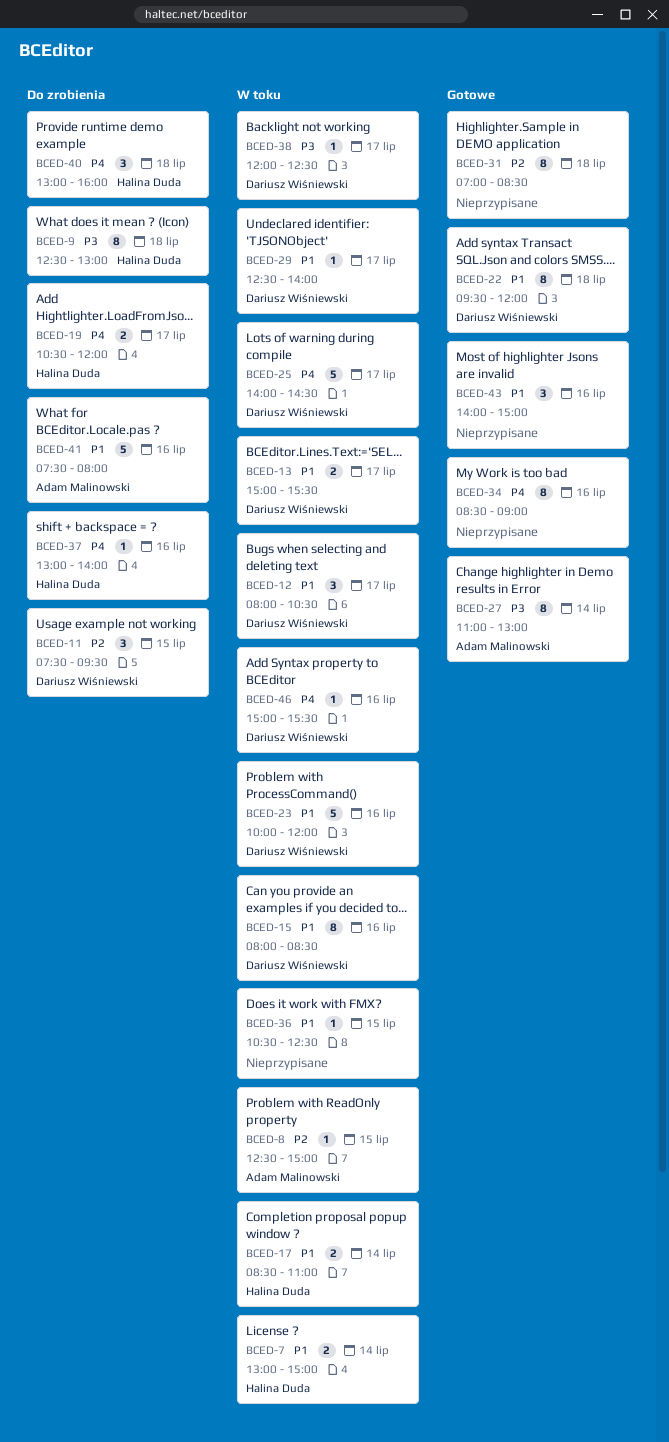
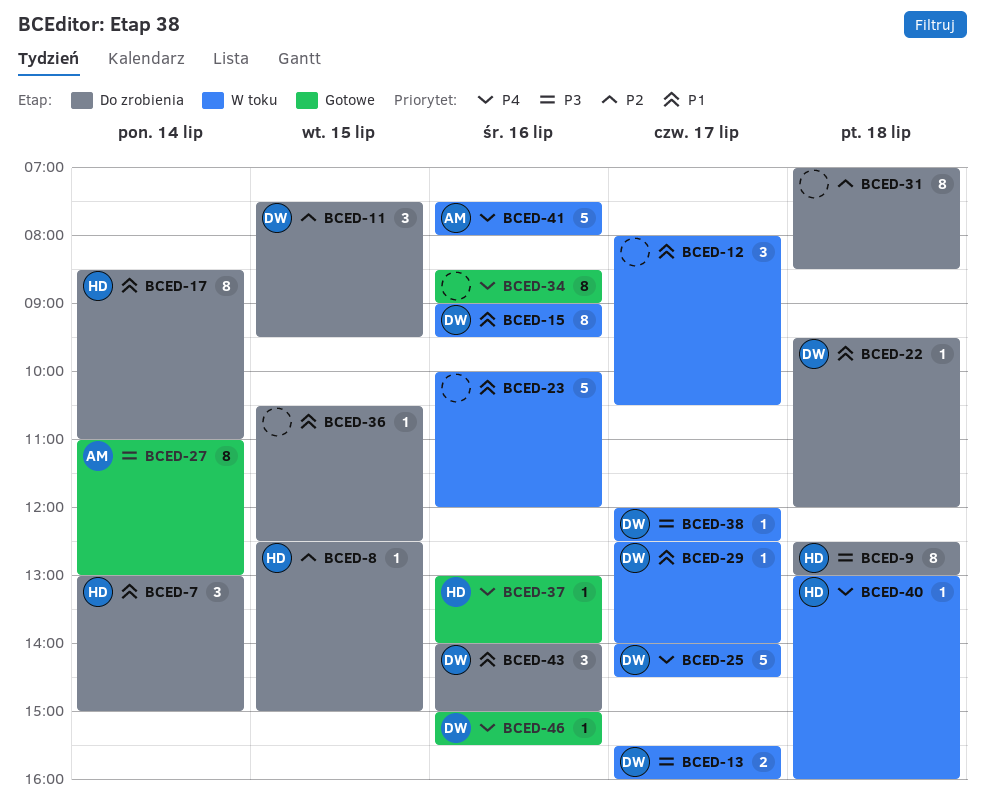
BCED-7, status: W toku -> Do zrobienia
BCED-7, estimate: 2 -> 3
BCED-8, status: W toku -> Do zrobienia
BCED-8, owner: Adam Malinowski -> Halina Duda
BCED-12, owner: Dariusz Wiśniewski -> none
BCED-13, priority: P1 -> P3
BCED-13, begins: 15:00 -> 15:30
BCED-13, ends: 15:30 -> 16:00
BCED-15, begins: 08:00 -> 09:00
BCED-15, ends: 08:30 -> 09:30
BCED-17, status: W toku -> Do zrobienia
BCED-17, estimate: 2 -> 8
BCED-19: present -> none
BCED-22, status: Gotowe -> Do zrobienia
BCED-22, estimate: 8 -> 1
BCED-23, owner: Dariusz Wiśniewski -> none
BCED-31, status: Gotowe -> Do zrobienia
BCED-36, status: W toku -> Do zrobienia
BCED-37, status: Do zrobienia -> Gotowe
BCED-40, status: Do zrobienia -> W toku
BCED-40, estimate: 3 -> 1
BCED-41, status: Do zrobienia -> W toku
BCED-41, priority: P1 -> P4
BCED-43, status: Gotowe -> Do zrobienia
BCED-43, owner: none -> Dariusz Wiśniewski
BCED-46, status: W toku -> Gotowe

